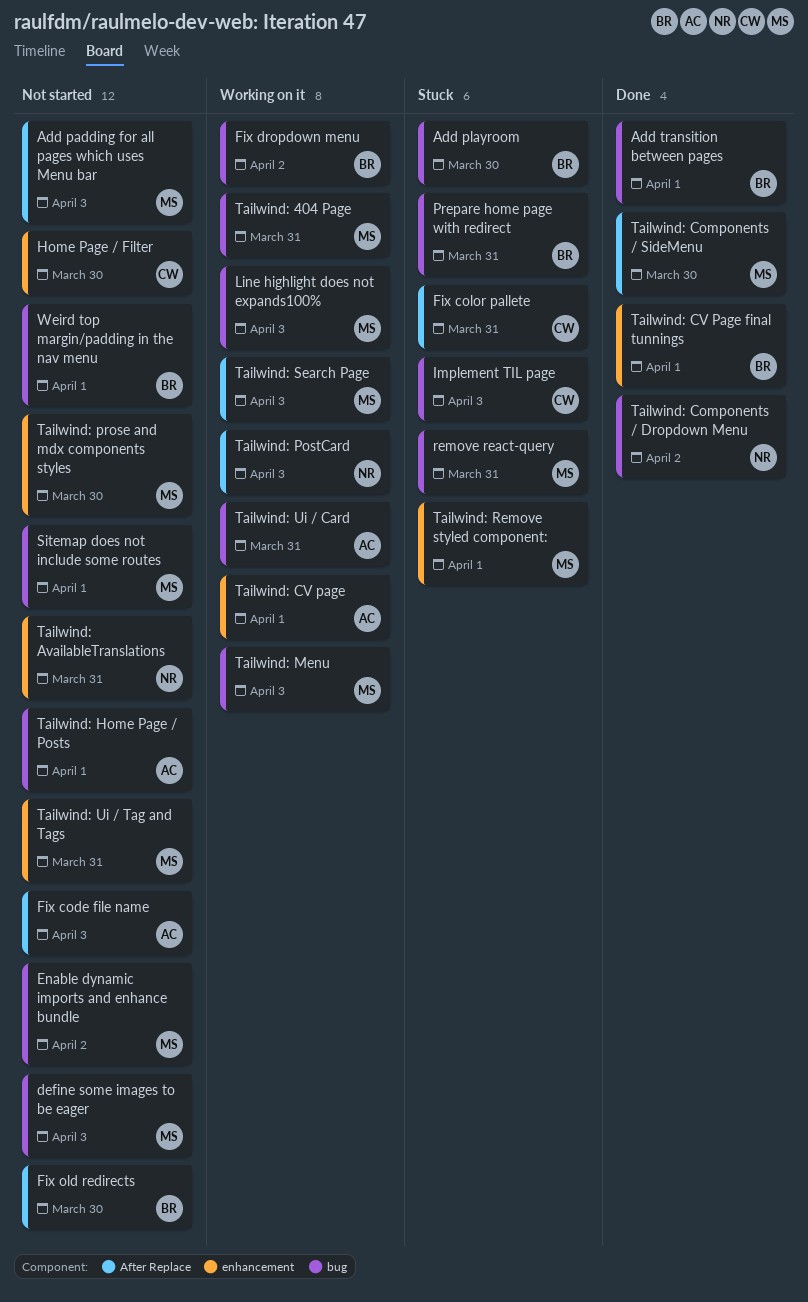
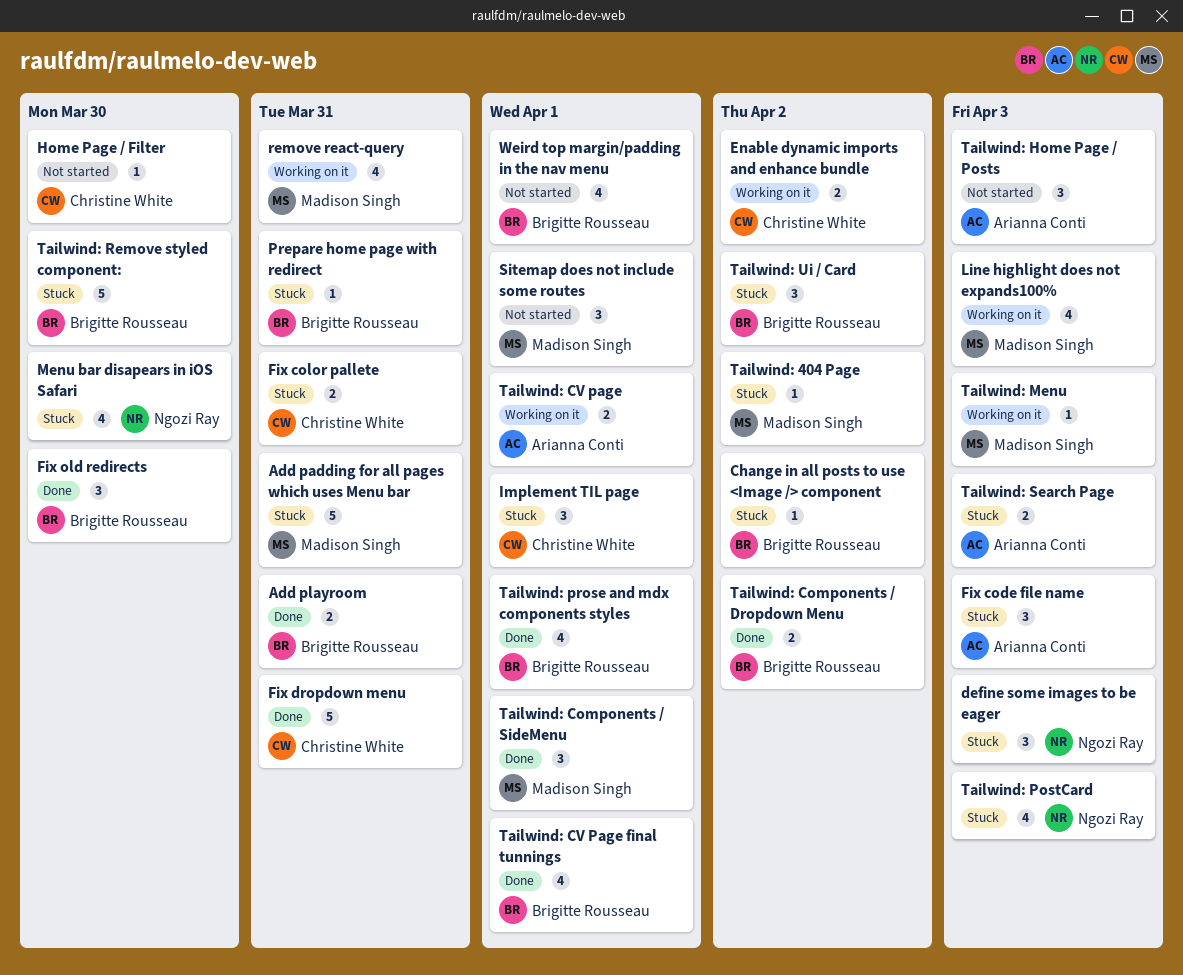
Add padding for all pages which uses Menu bar, status: Not started -> Stuck
Add padding for all pages which uses Menu bar, due: Apr 3 -> Mar 31
Add playroom, status: Stuck -> Done
Add playroom, due: Mar 30 -> Mar 31
Add transition between pages: present -> none
Change in all posts to use <Image /> component: none -> present
define some images to be eager, status: Not started -> Stuck
define some images to be eager, owner: Madison Singh -> Ngozi Ray
Enable dynamic imports and enhance bundle, status: Not started -> Working on it
Enable dynamic imports and enhance bundle, owner: Madison Singh -> Christine White
Fix code file name, status: Not started -> Stuck
Fix dropdown menu, status: Working on it -> Done
Fix dropdown menu, owner: Brigitte Rousseau -> Christine White
Fix dropdown menu, due: Apr 2 -> Mar 31
Fix old redirects, status: Not started -> Done
Implement TIL page, due: Apr 3 -> Apr 1
Menu bar disapears in iOS Safari: none -> present
remove react-query, status: Stuck -> Working on it
Tailwind: 404 Page, status: Working on it -> Stuck
Tailwind: 404 Page, due: Mar 31 -> Apr 2
Tailwind: AvailableTranslations: present -> none
Tailwind: Components / Dropdown Menu, owner: Ngozi Ray -> Brigitte Rousseau
Tailwind: Components / SideMenu, due: Mar 30 -> Apr 1
Tailwind: Home Page / Posts, due: Apr 1 -> Apr 3
Tailwind: PostCard, status: Working on it -> Stuck
Tailwind: prose and mdx components styles, status: Not started -> Done
Tailwind: prose and mdx components styles, owner: Madison Singh -> Brigitte Rousseau
Tailwind: prose and mdx components styles, due: Mar 30 -> Apr 1
Tailwind: Remove styled component:, owner: Madison Singh -> Brigitte Rousseau
Tailwind: Remove styled component:, due: Apr 1 -> Mar 30
Tailwind: Search Page, status: Working on it -> Stuck
Tailwind: Search Page, owner: Madison Singh -> Arianna Conti
Tailwind: Ui / Card, status: Working on it -> Stuck
Tailwind: Ui / Card, owner: Arianna Conti -> Brigitte Rousseau
Tailwind: Ui / Card, due: Mar 31 -> Apr 2
Tailwind: Ui / Tag and Tags: present -> none

